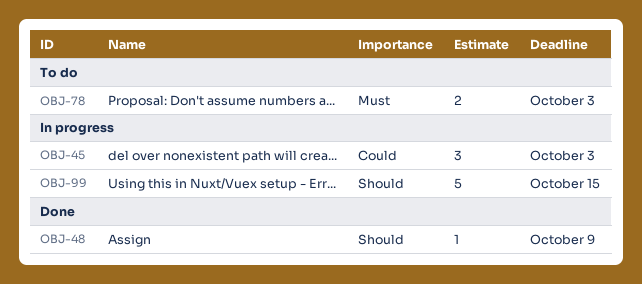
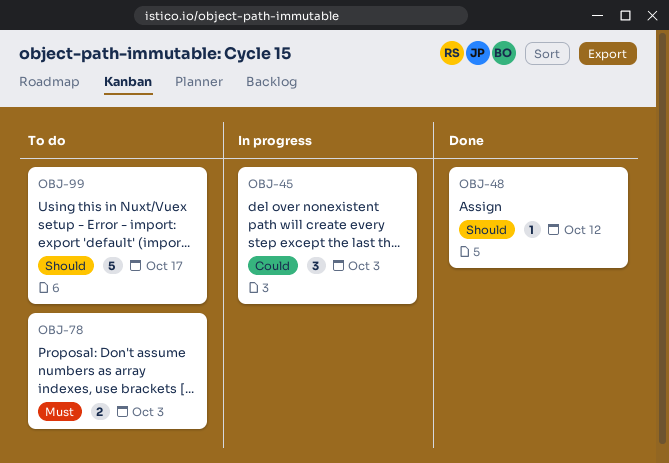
OBJ-48, due: Oct 9 -> Oct 12
OBJ-99, status: In progress -> To do
OBJ-99, due: Oct 15 -> Oct 17

